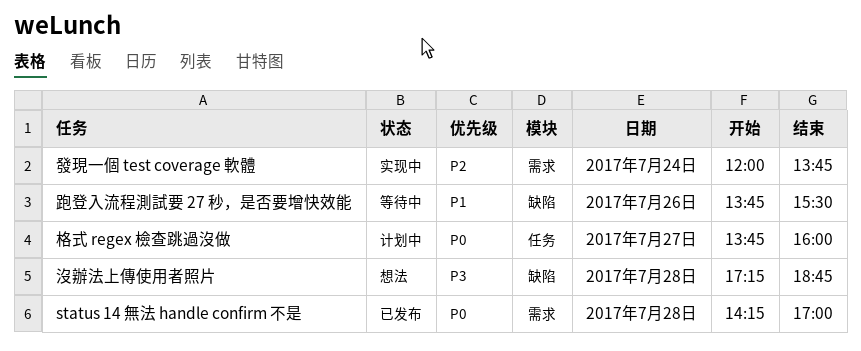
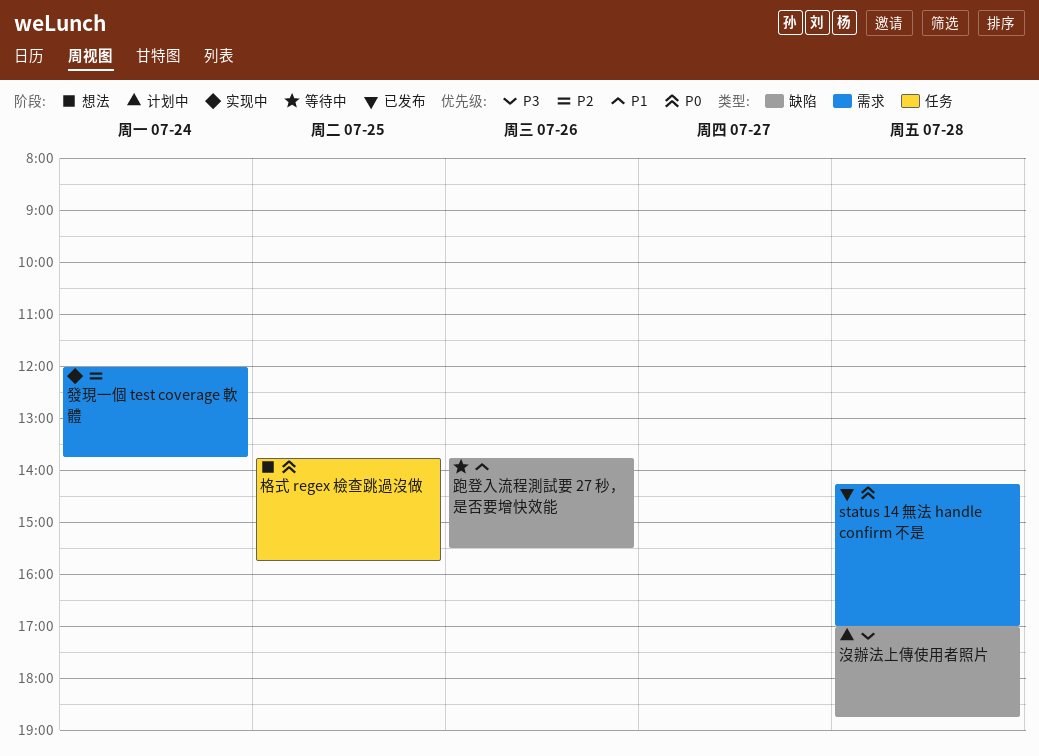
格式 regex 檢查跳過沒做, status: 计划中 -> 想法
格式 regex 檢查跳過沒做, day: Jul 27 -> Jul 25
格式 regex 檢查跳過沒做, ends: 16:00 -> 15:45
沒辦法上傳使用者照片, status: 想法 -> 计划中
沒辦法上傳使用者照片, begins: 17:15 -> 17:00

